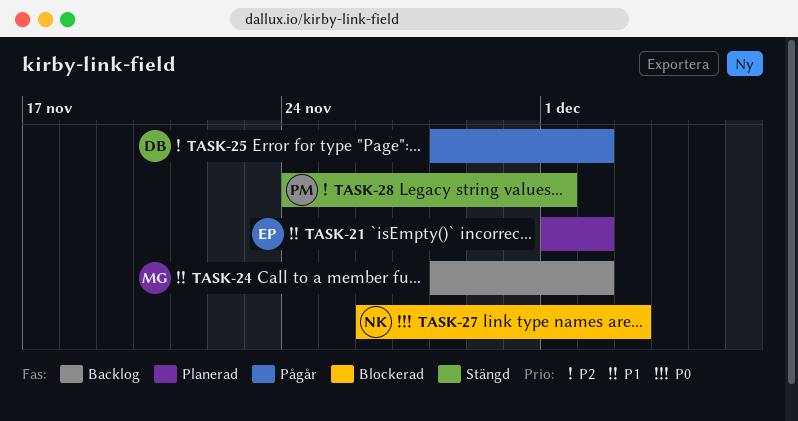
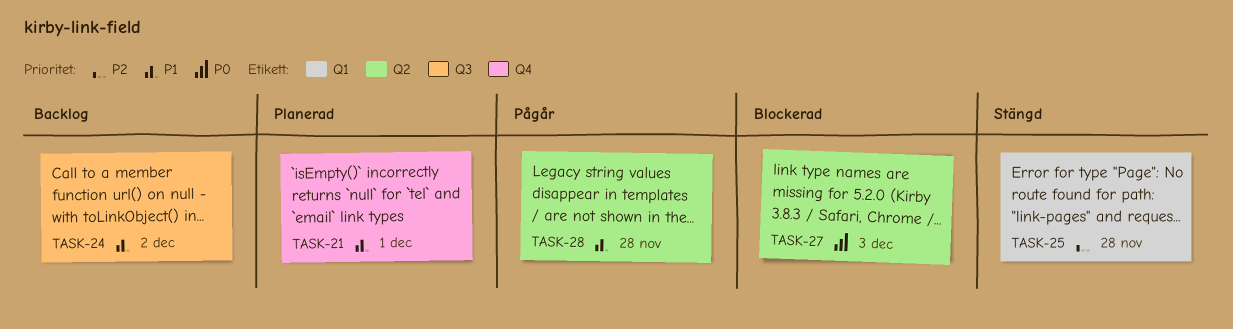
TASK-21, due: Dec 2 -> Dec 1
TASK-25, status: Pågår -> Stängd
TASK-25, due: Dec 2 -> Nov 28
TASK-28, status: Stängd -> Pågår
TASK-28, priority: P2 -> P1
TASK-28, due: Dec 1 -> Nov 28

